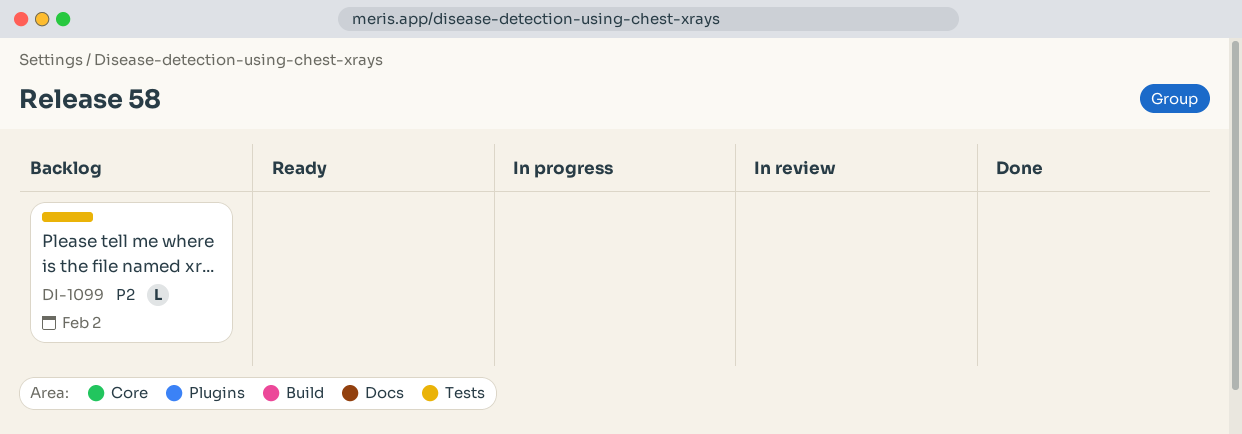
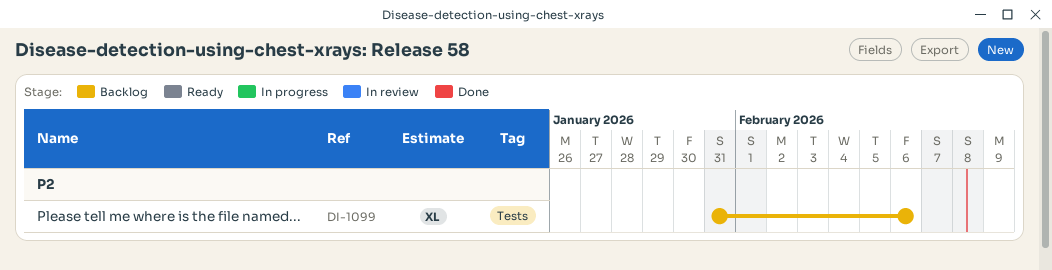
DI-1099, estimate: L -> XL
DI-1099, due: Feb 2 -> Feb 6

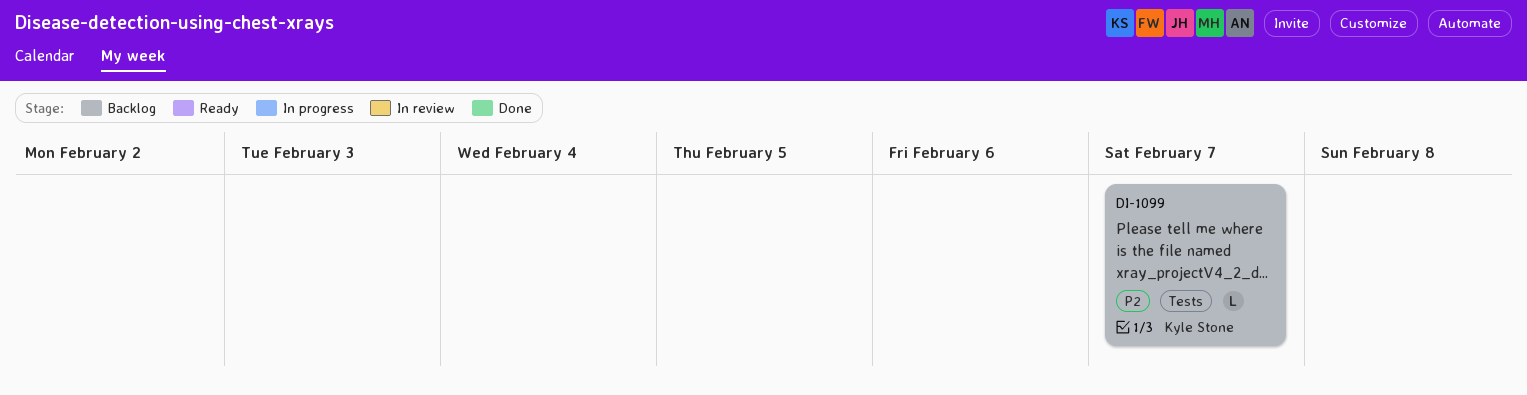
DI-1099, estimate: XL -> L
DI-1099, due: Feb 6 -> Feb 7

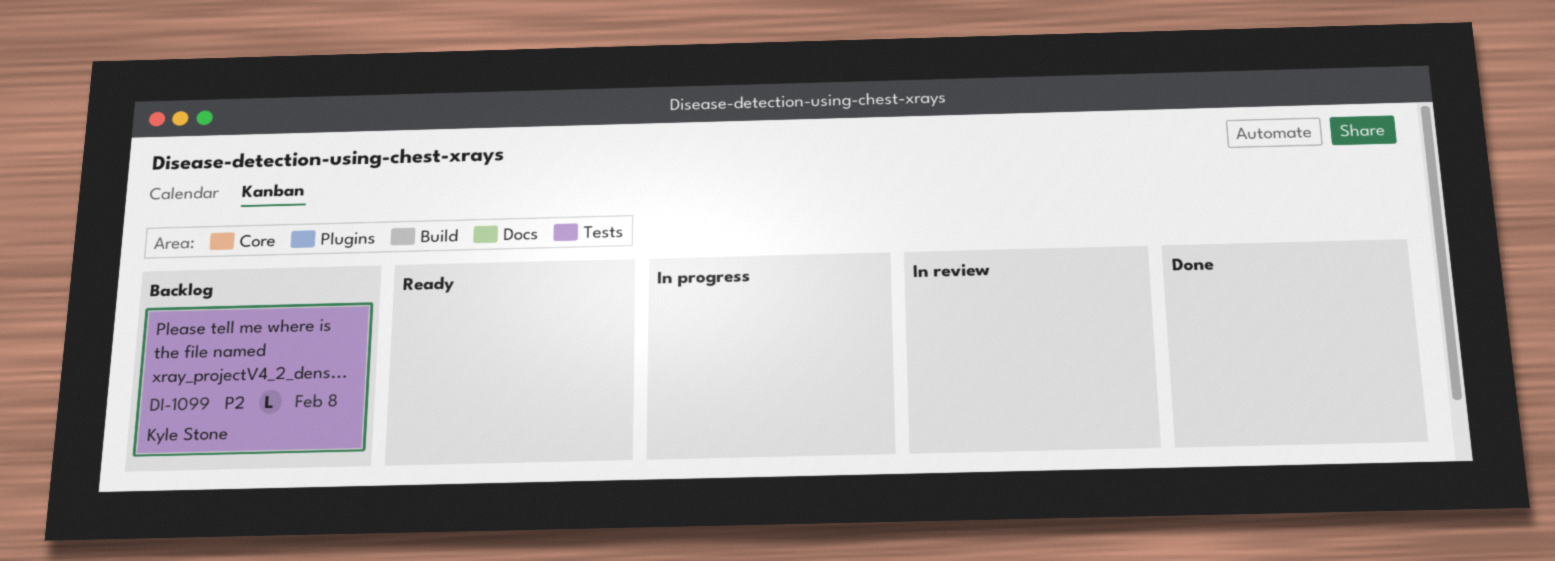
DI-1099, due: Feb 7 -> Feb 8

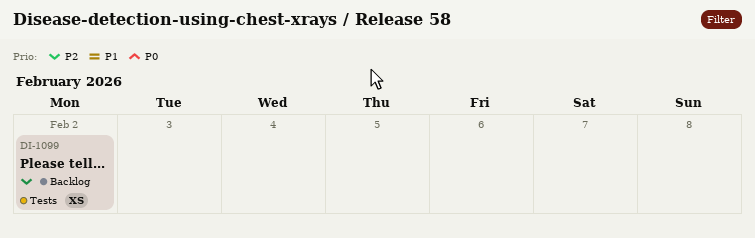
DI-1099, estimate: L -> XS
DI-1099, due: Feb 8 -> Feb 2

